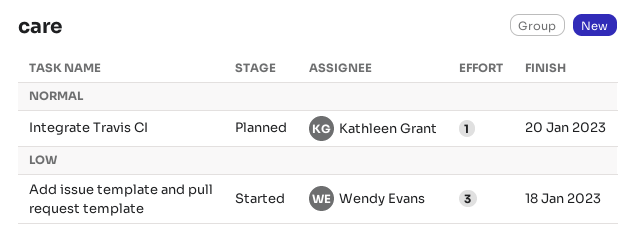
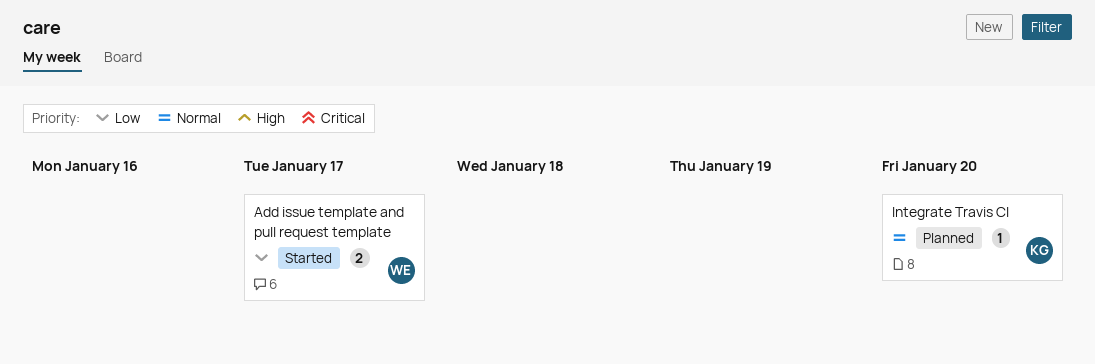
Add issue template and pull request template, estimate: 3 -> 2
Add issue template and pull request template, due: Jan 18 -> Jan 17

